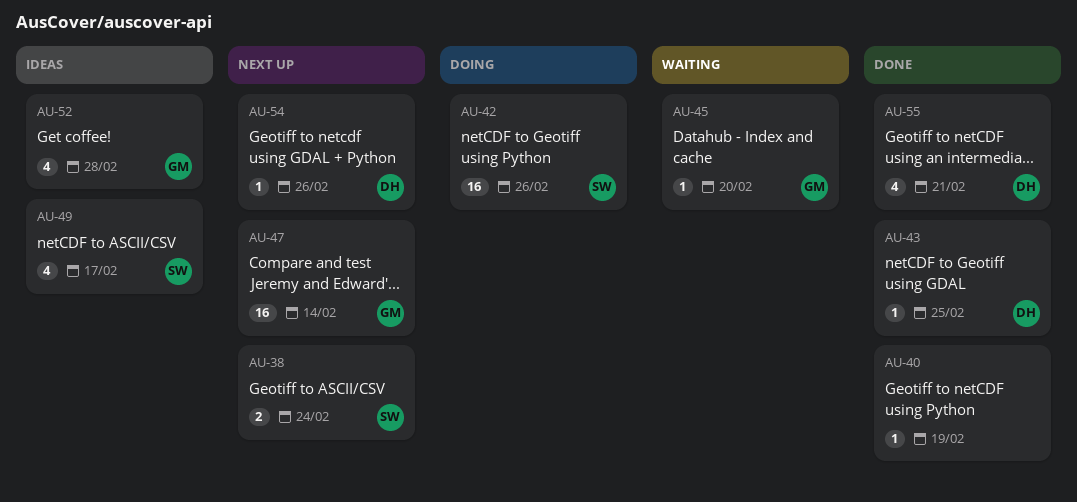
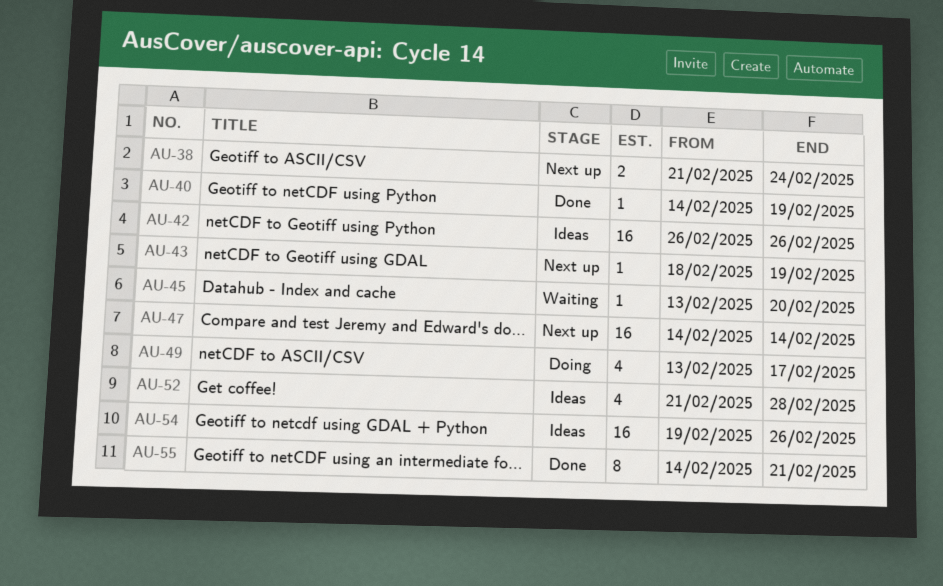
AU-42, status: Doing -> Ideas
AU-43, status: Done -> Next up
AU-43, due: Feb 25 -> Feb 19
AU-49, status: Ideas -> Doing
AU-54, status: Next up -> Ideas
AU-54, estimate: 1 -> 16
AU-55, estimate: 4 -> 8

